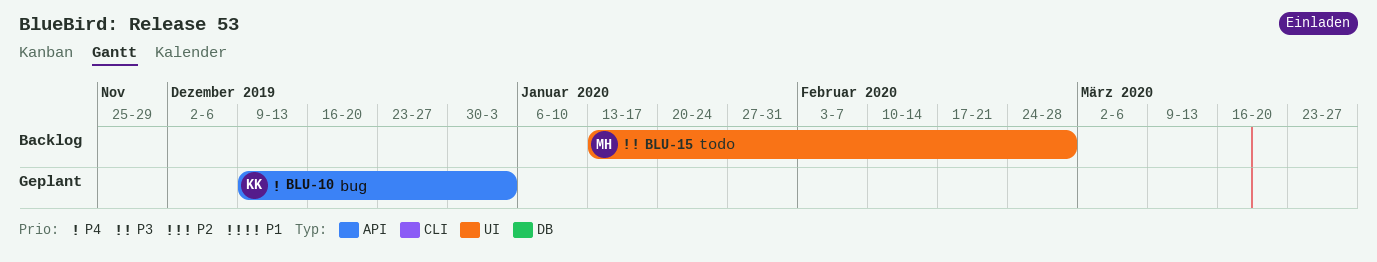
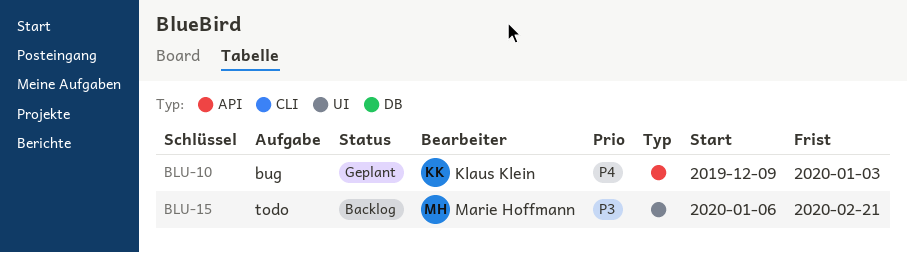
BLU-15, start: Jan 13 -> Jan 6
BLU-15, due: Feb 28 -> Feb 21

